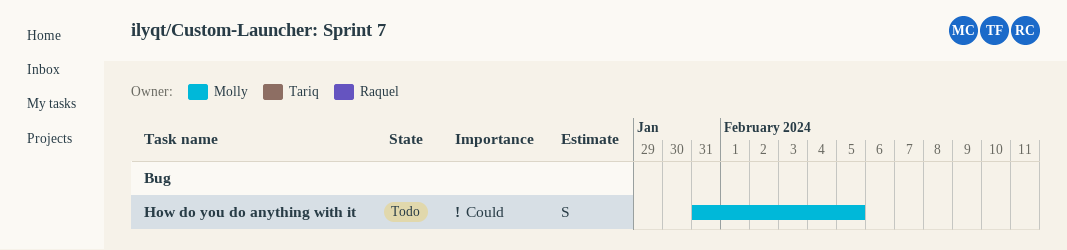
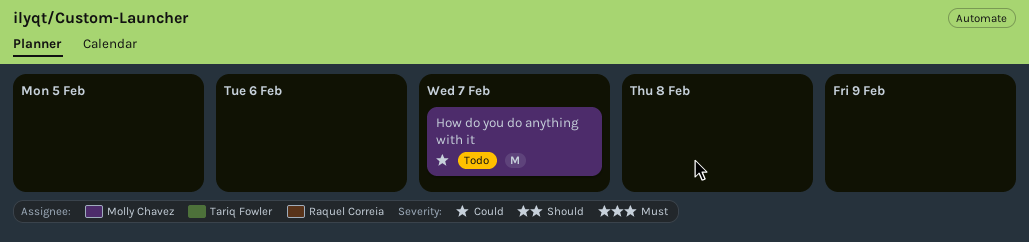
How do you do anything with it, estimate: S -> M
How do you do anything with it, due: Feb 5 -> Feb 7

